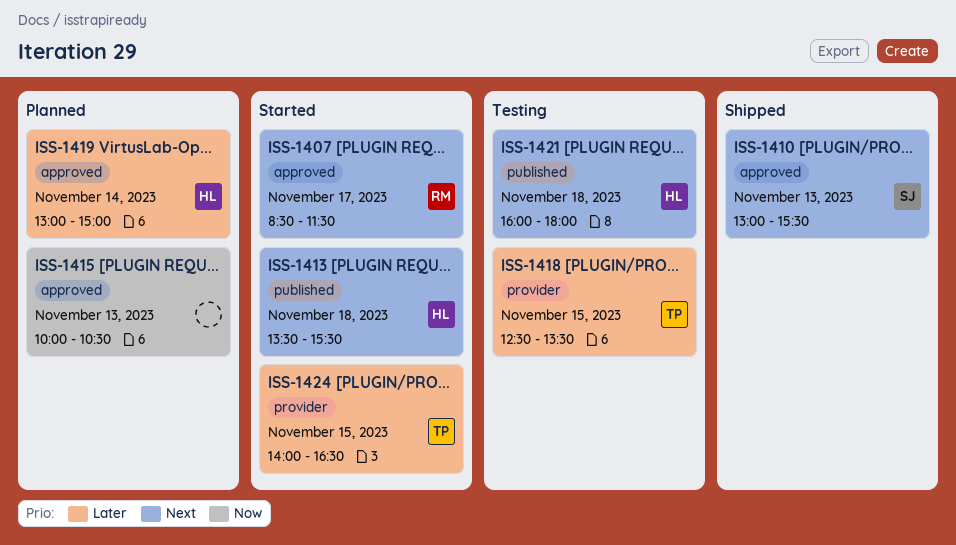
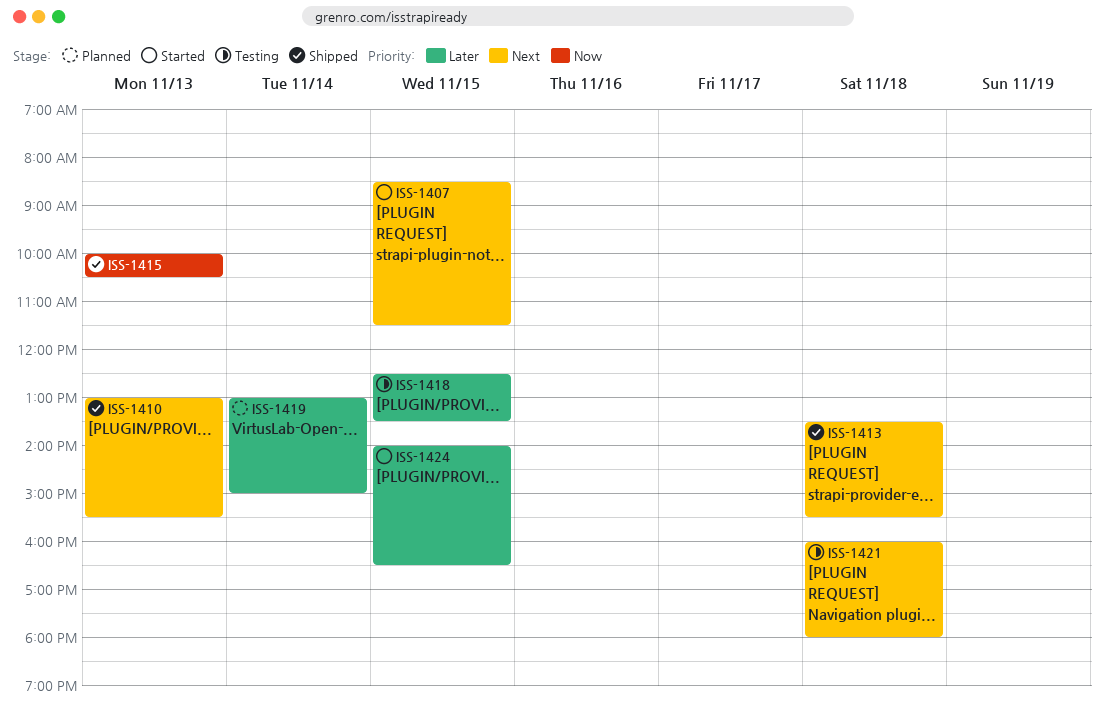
ISS-1407, day: Nov 17 -> Nov 15
ISS-1413, status: Started -> Shipped
ISS-1415, status: Planned -> Shipped

